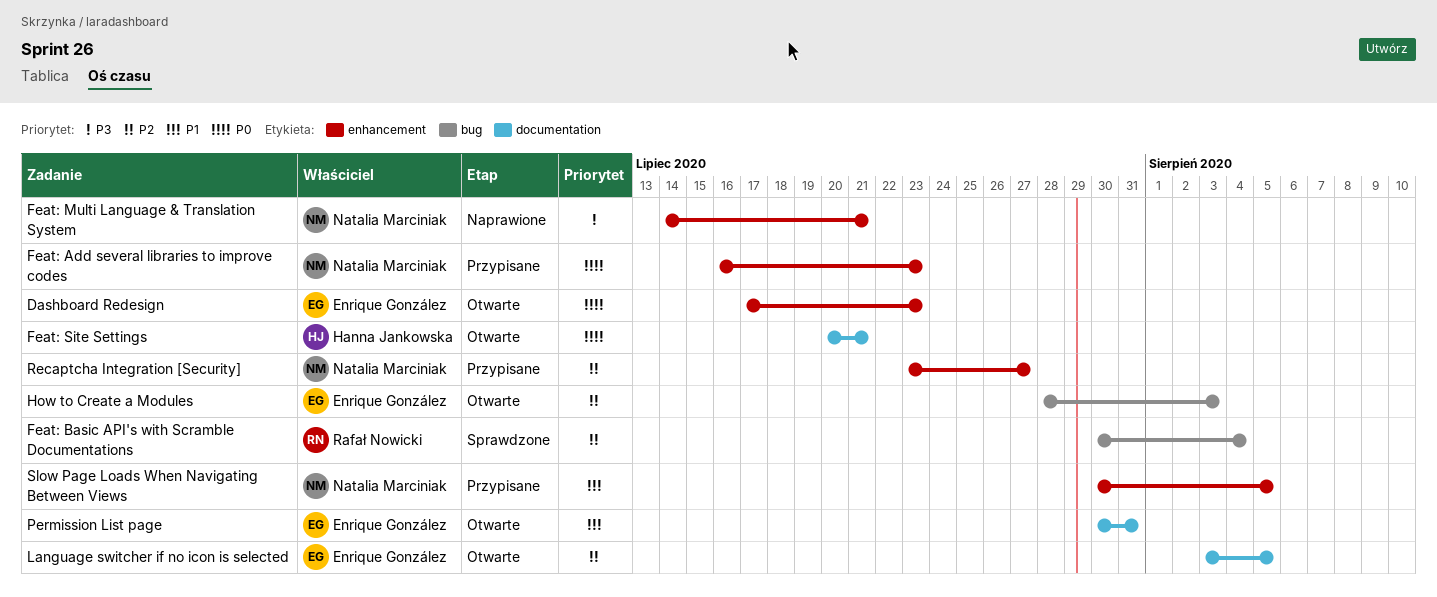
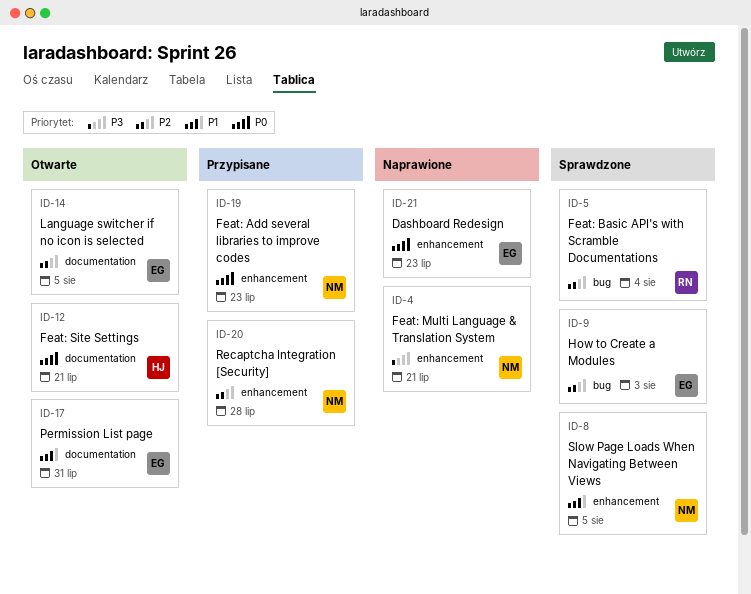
Dashboard Redesign, status: Otwarte -> Naprawione
How to Create a Modules, status: Otwarte -> Sprawdzone
Recaptcha Integration [Security], due: Jul 27 -> Jul 28
Slow Page Loads When Navigating Between Views, status: Przypisane -> Sprawdzone

